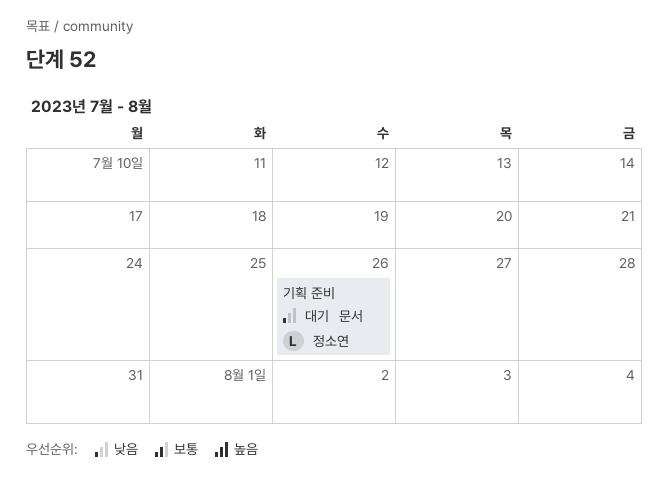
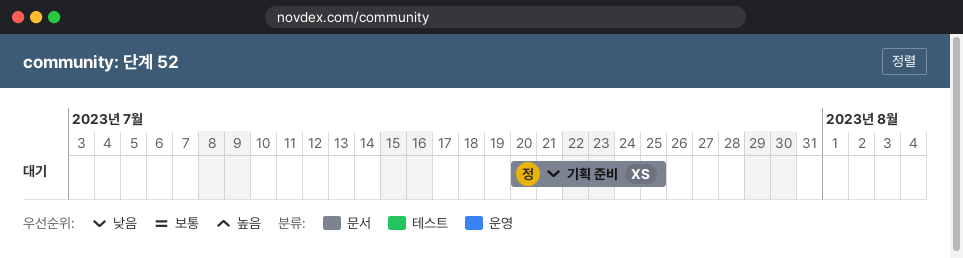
기획 준비, estimate: L -> XS
기획 준비, due: Jul 26 -> Jul 25

